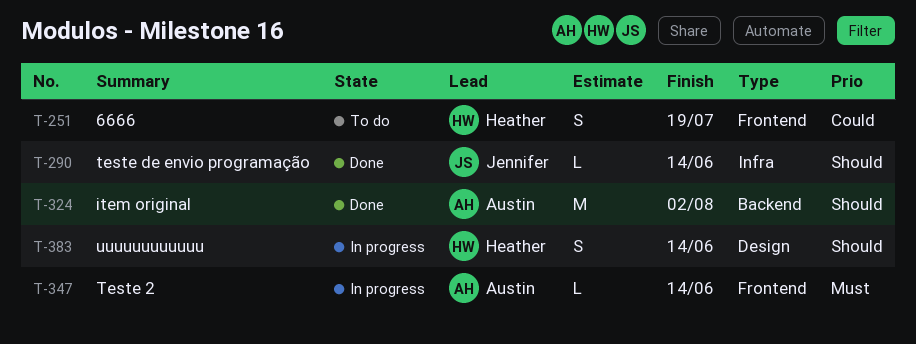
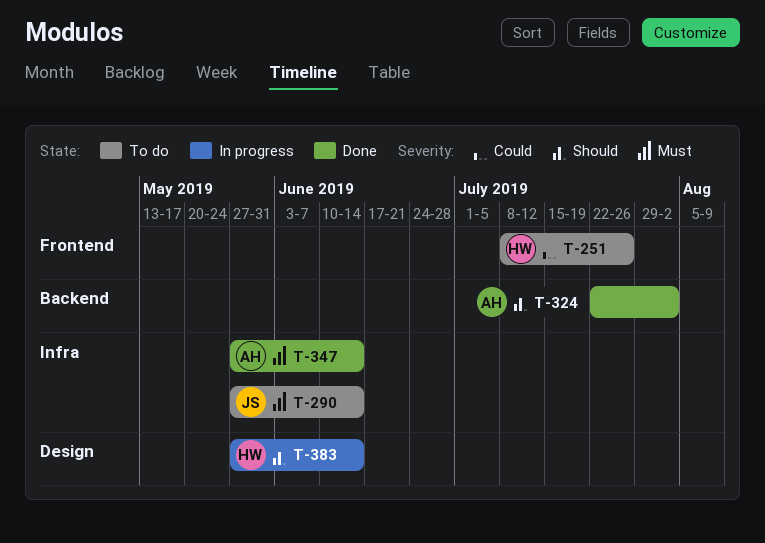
T-251, due: Jul 19 -> Jul 26
T-290, status: Done -> To do
T-290, priority: Should -> Must
T-347, status: In progress -> Done
T-347, label: Frontend -> Infra

